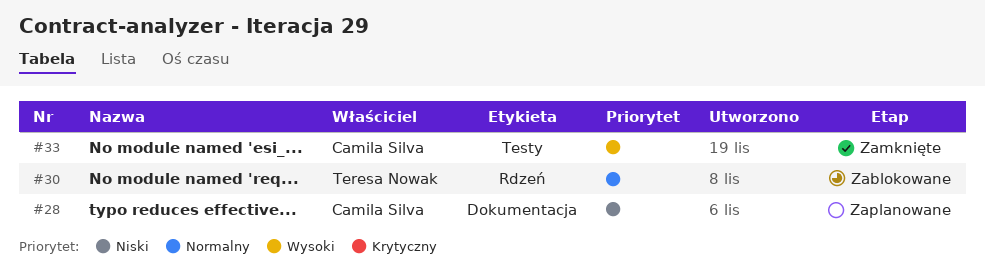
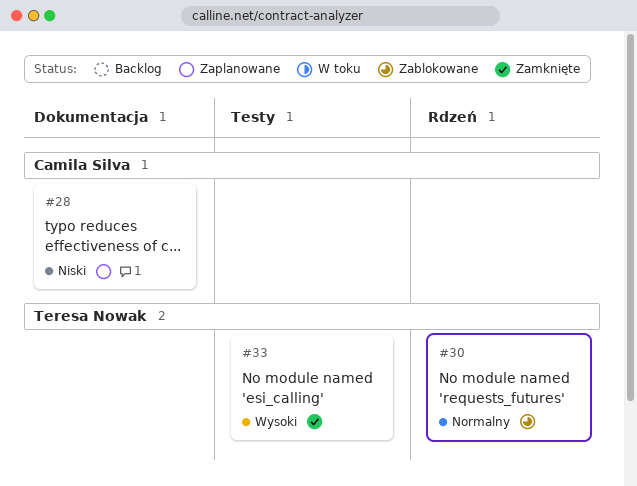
#33, owner: Camila Silva -> Teresa Nowak

